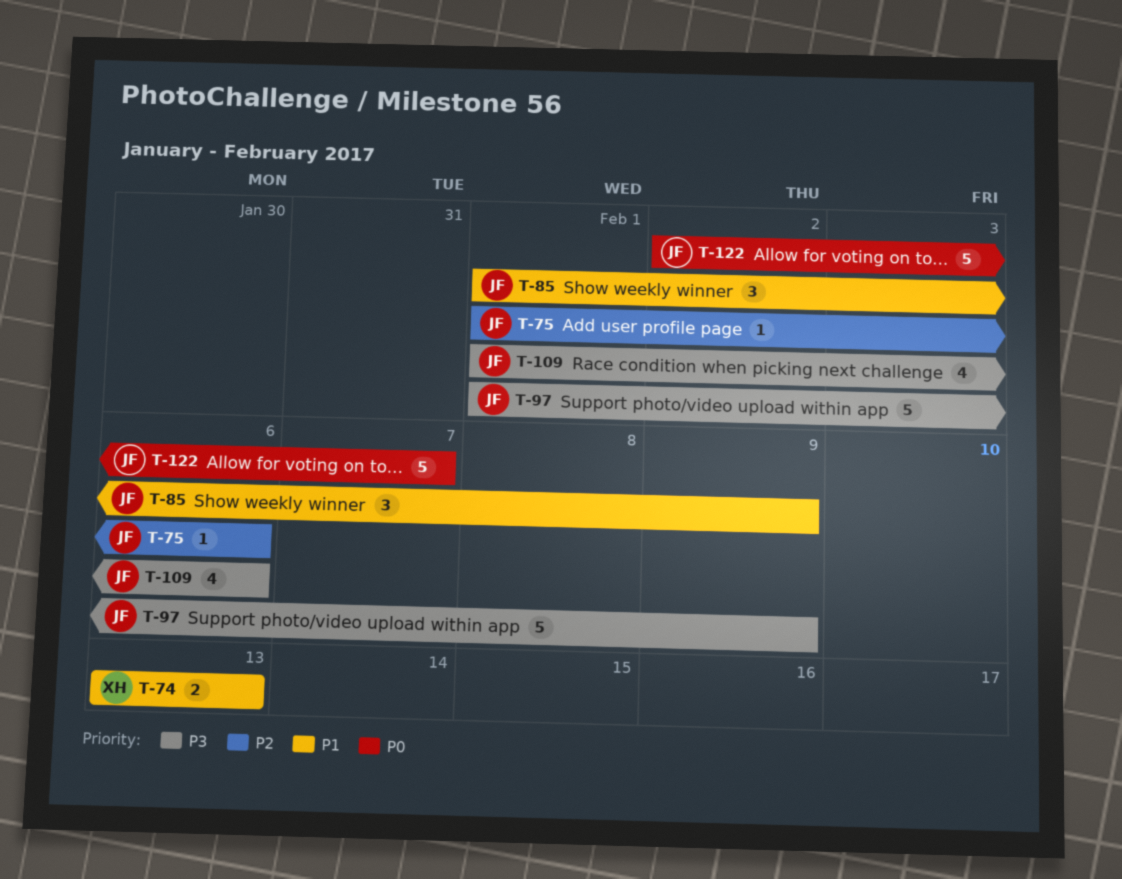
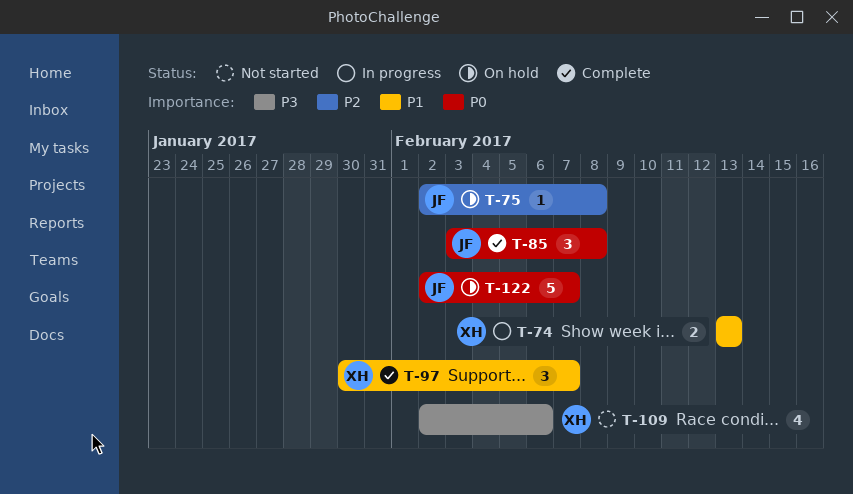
T-75, start: Feb 1 -> Feb 2
T-75, due: Feb 6 -> Feb 8
T-85, priority: P1 -> P0
T-85, start: Feb 1 -> Feb 3
T-85, due: Feb 9 -> Feb 8
T-97, owner: JF -> XH
T-97, priority: P3 -> P1
T-97, estimate: 5 -> 3
T-97, start: Feb 1 -> Jan 30
T-97, due: Feb 9 -> Feb 7
T-109, owner: JF -> XH
T-109, start: Feb 1 -> Feb 2

